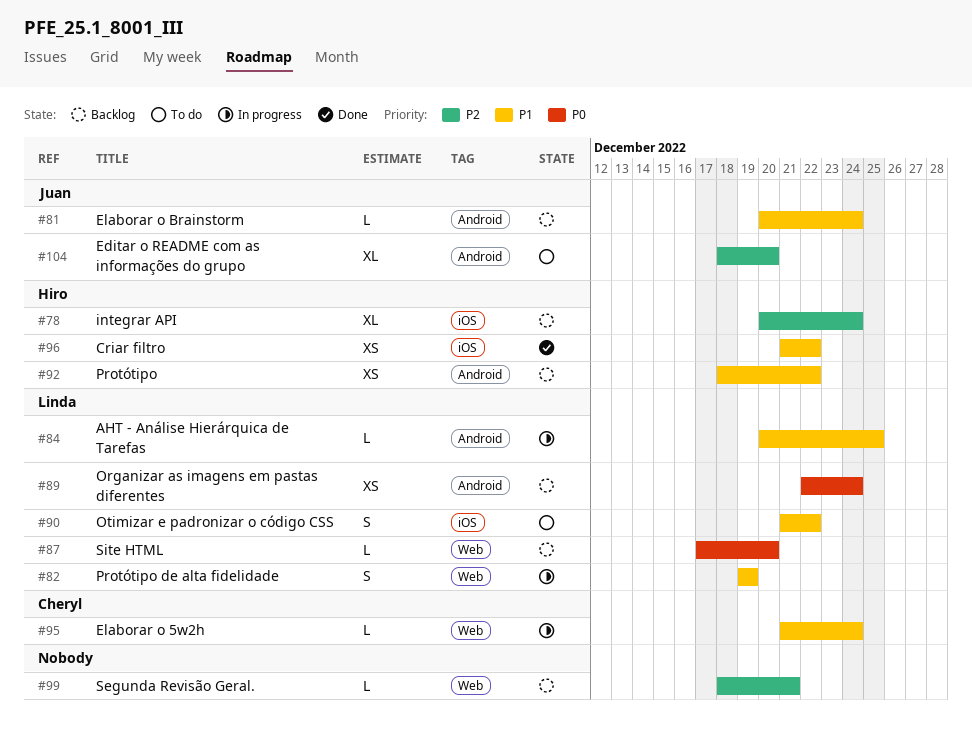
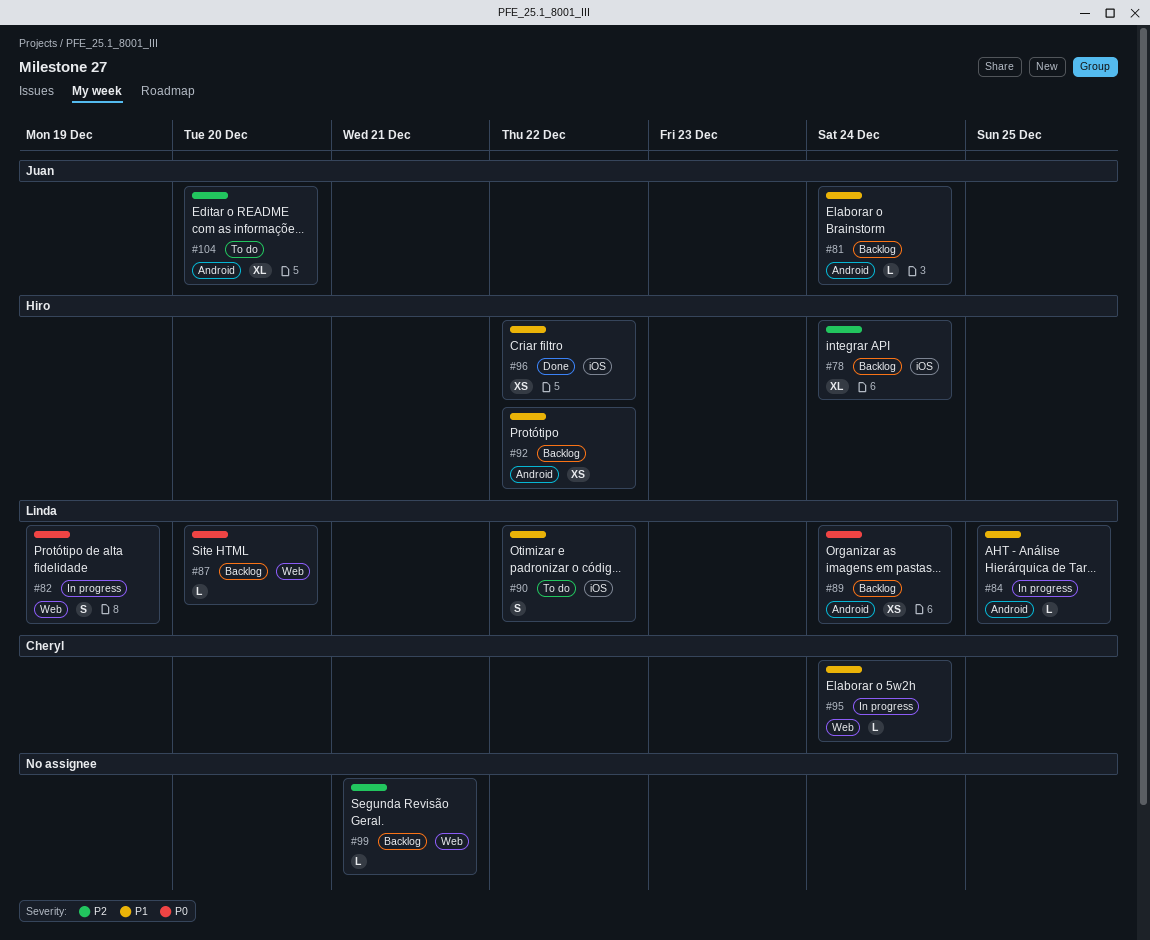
#82, priority: P1 -> P0

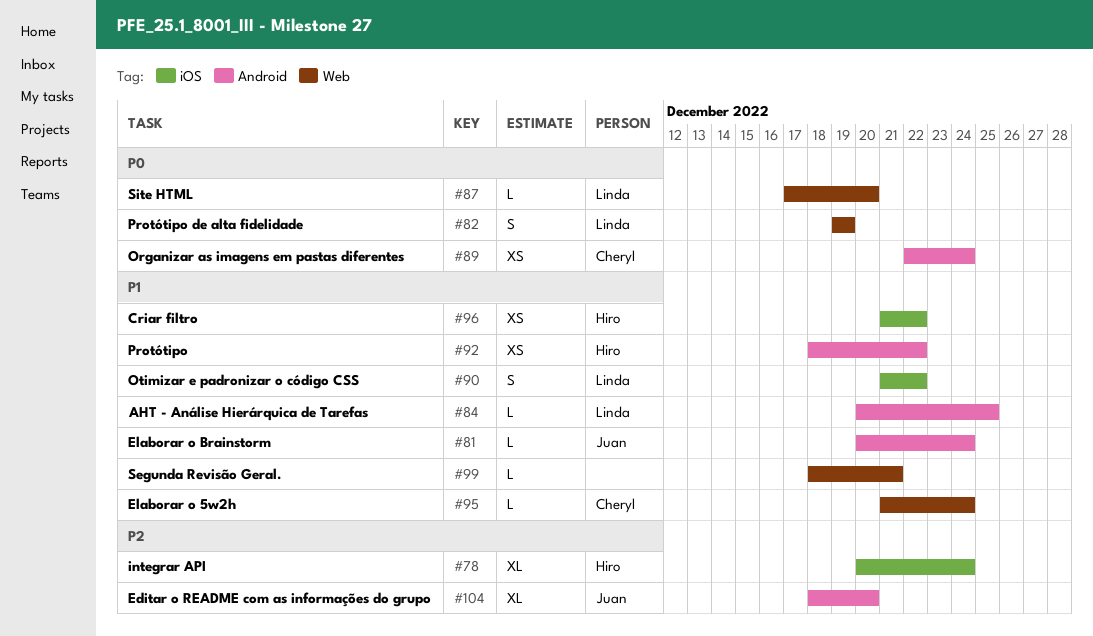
#89, owner: Linda -> Cheryl
#99, priority: P2 -> P1

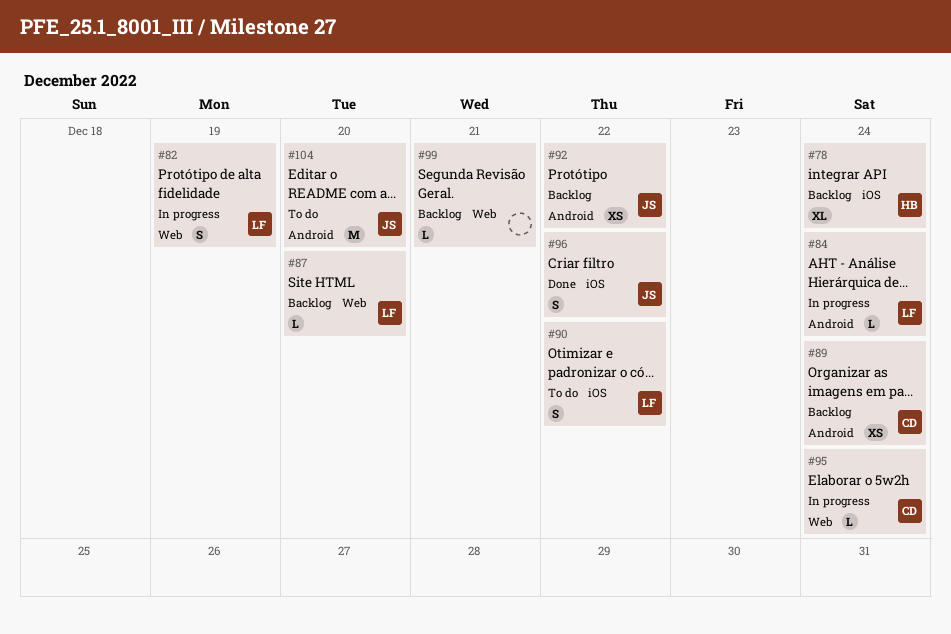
#81: present -> none
#84, due: Dec 25 -> Dec 24
#92, owner: Hiro -> Juan
#96, owner: Hiro -> Juan
#96, estimate: XS -> S
#104, estimate: XL -> M

